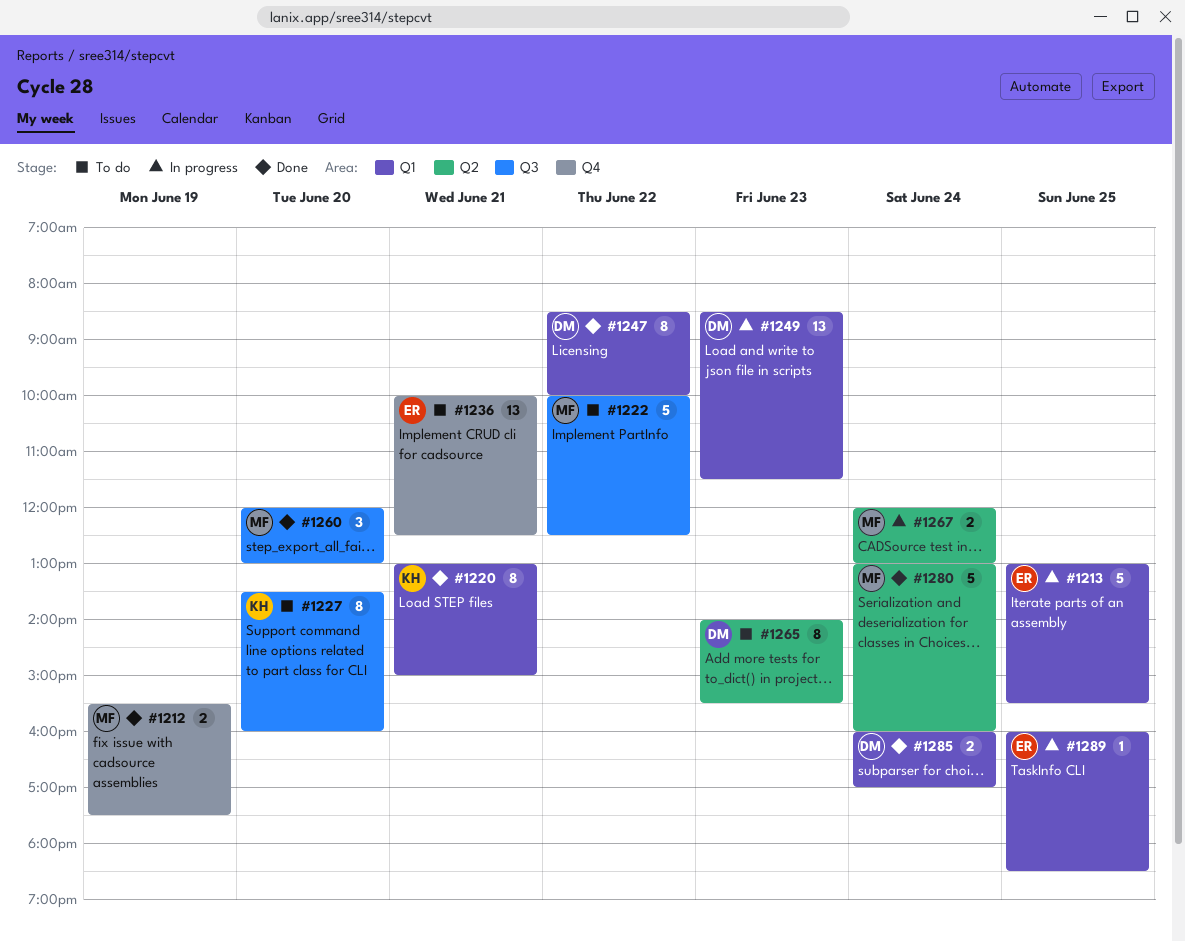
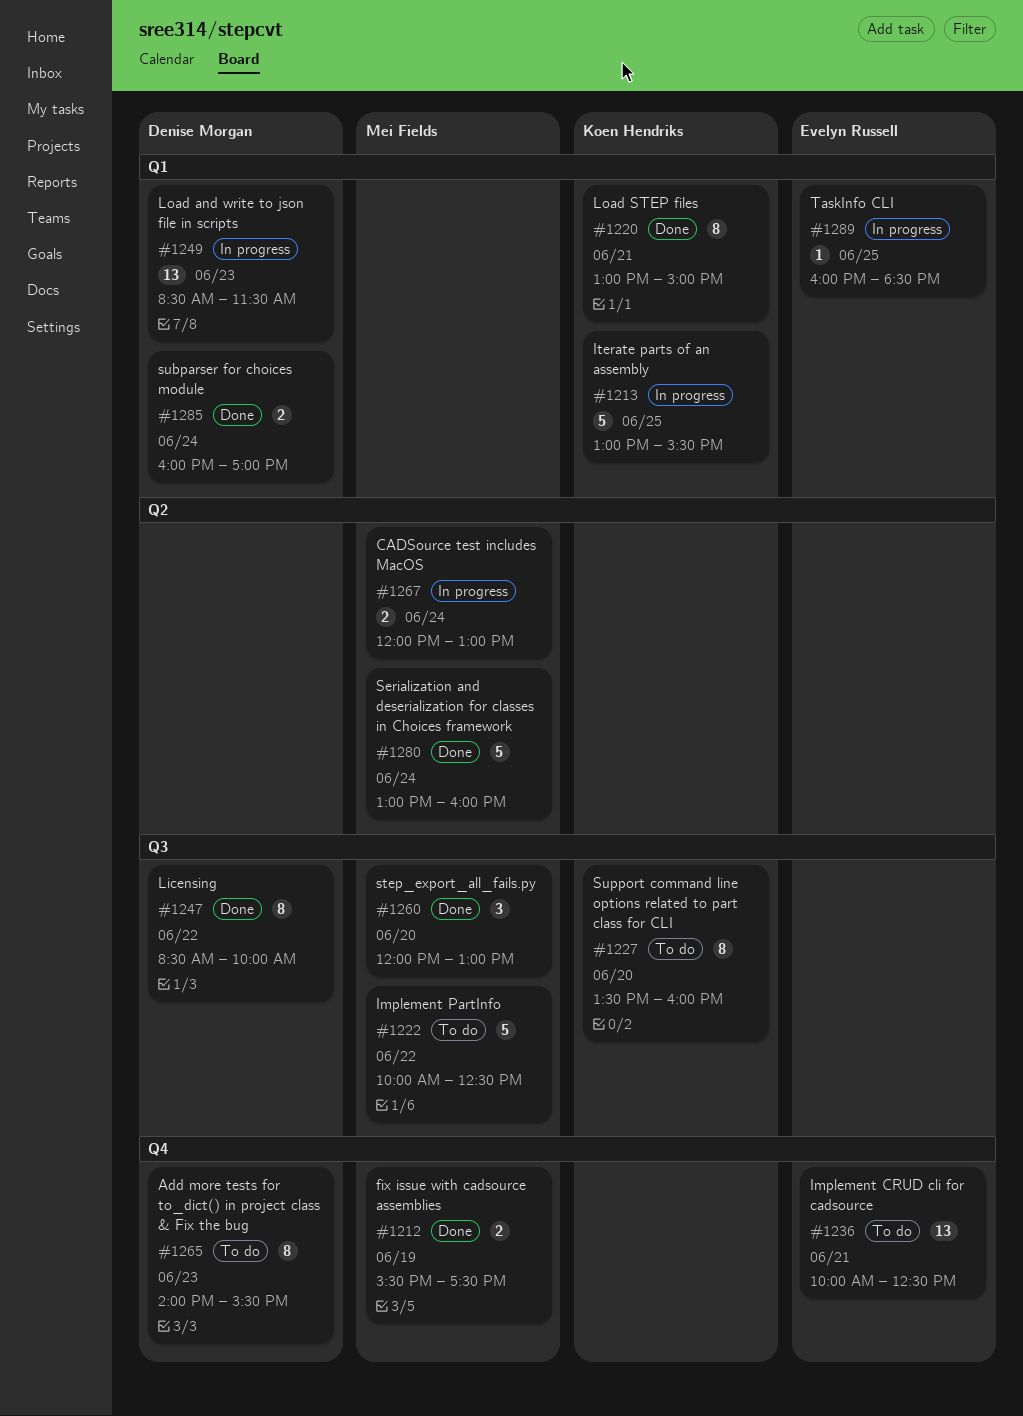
#1213, owner: Evelyn Russell -> Koen Hendriks
#1247, label: Q1 -> Q3
#1265, label: Q2 -> Q4

